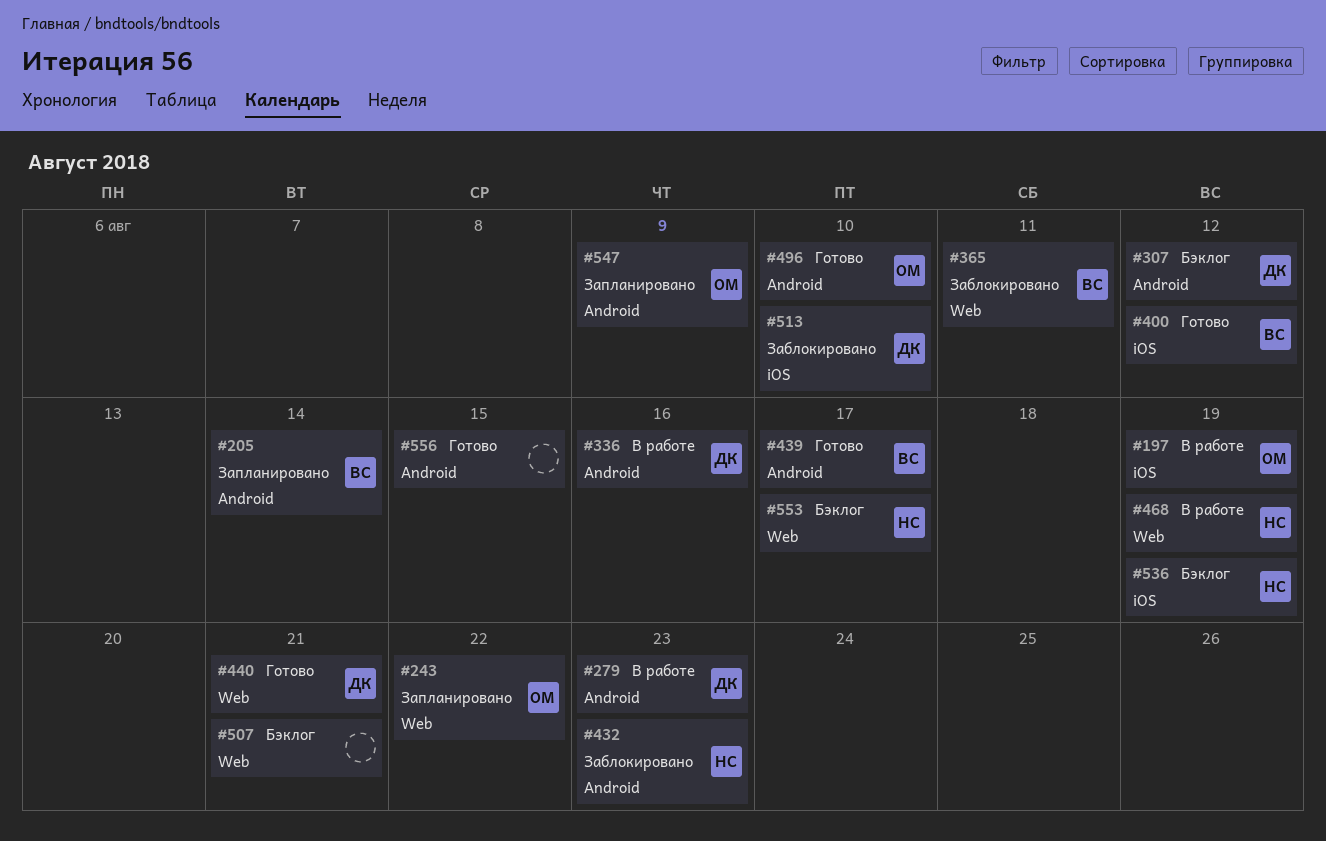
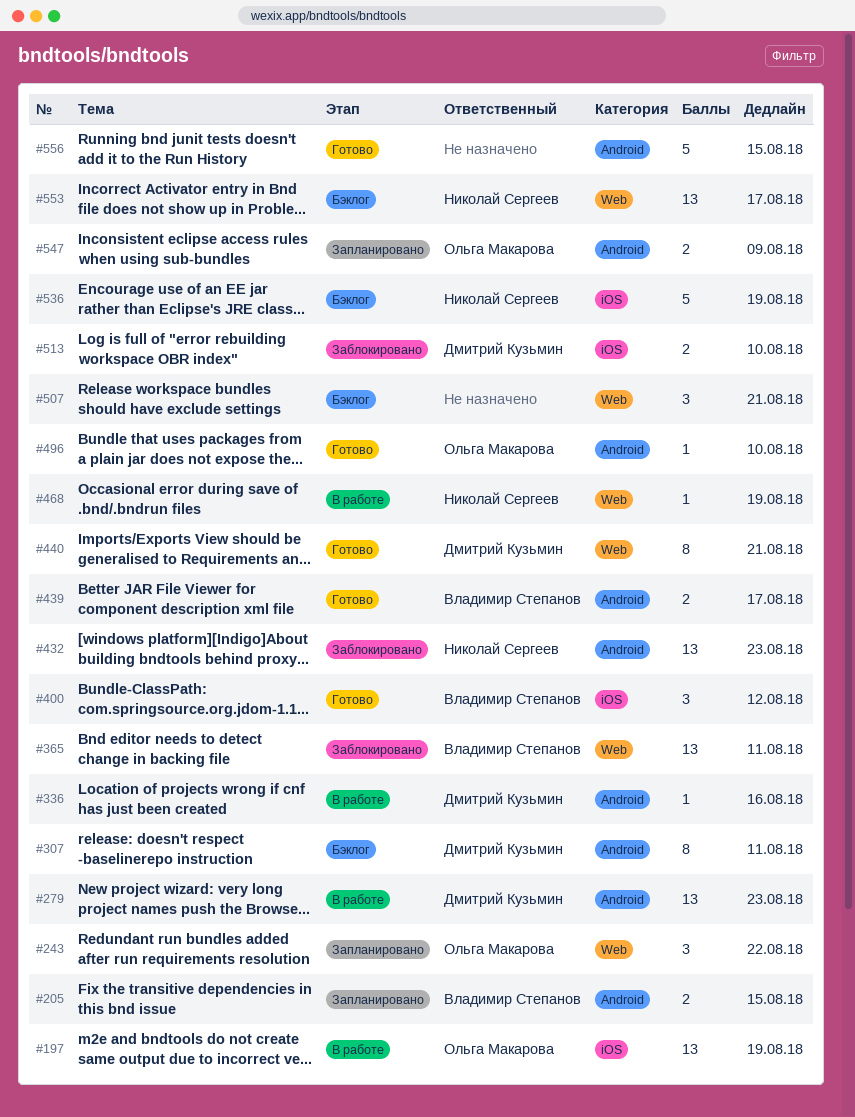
#205, due: Aug 14 -> Aug 15
#307, due: Aug 12 -> Aug 11

